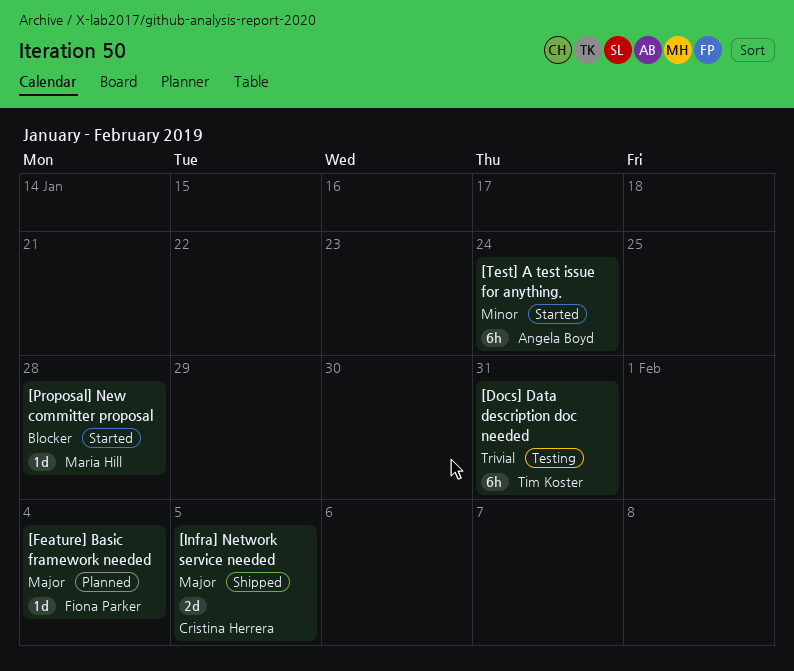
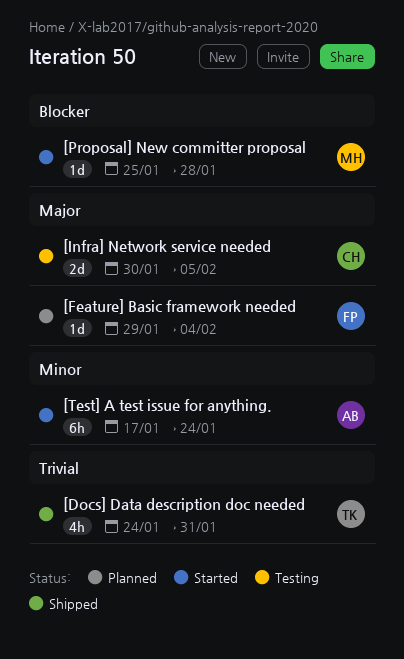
[Docs] Data description doc needed, status: Testing -> Shipped
[Docs] Data description doc needed, estimate: 6h -> 4h
[Infra] Network service needed, status: Shipped -> Testing

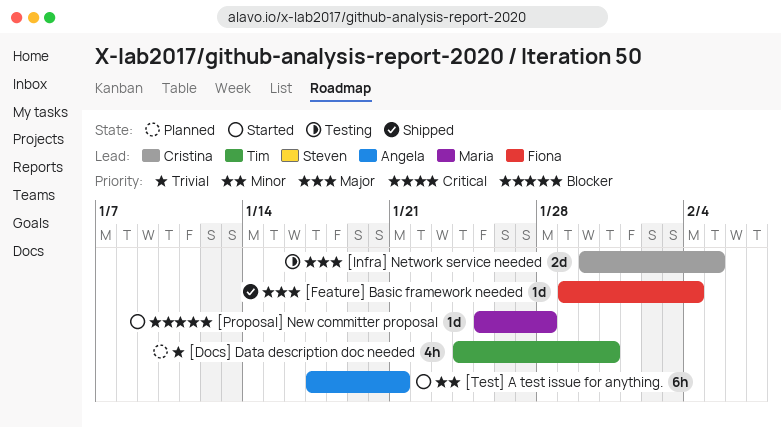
[Docs] Data description doc needed, status: Shipped -> Planned
[Feature] Basic framework needed, status: Planned -> Shipped
[Test] A test issue for anything., due: Jan 24 -> Jan 21

